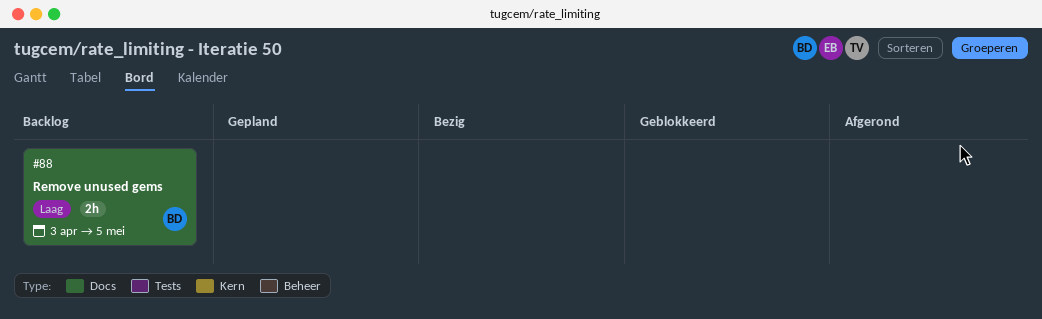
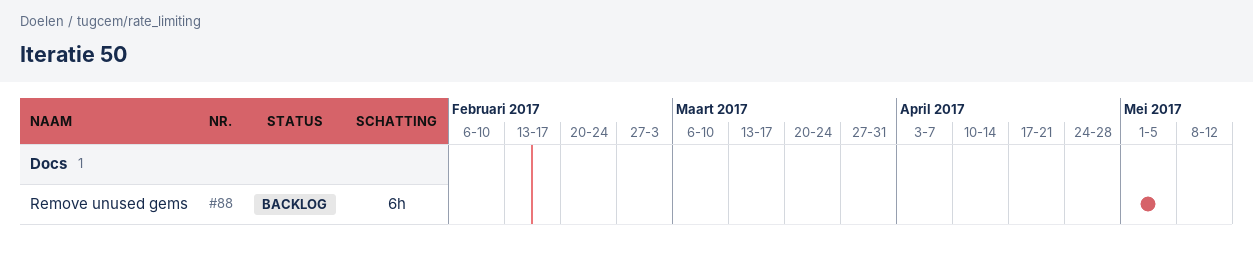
#88, estimate: 2h -> 6h
#88, start: Apr 3 -> May 1

